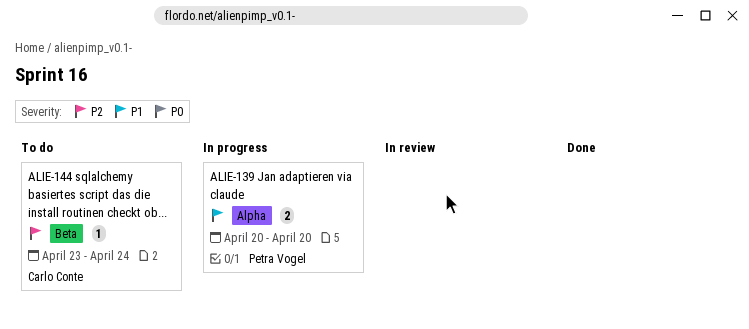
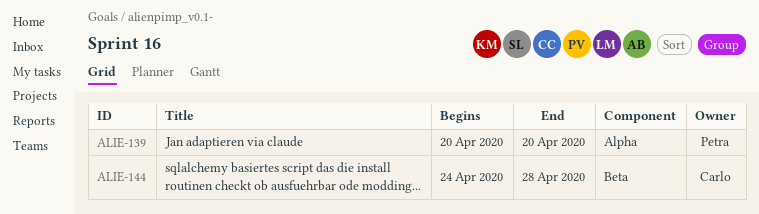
ALIE-144, start: Apr 23 -> Apr 24
ALIE-144, due: Apr 24 -> Apr 28

